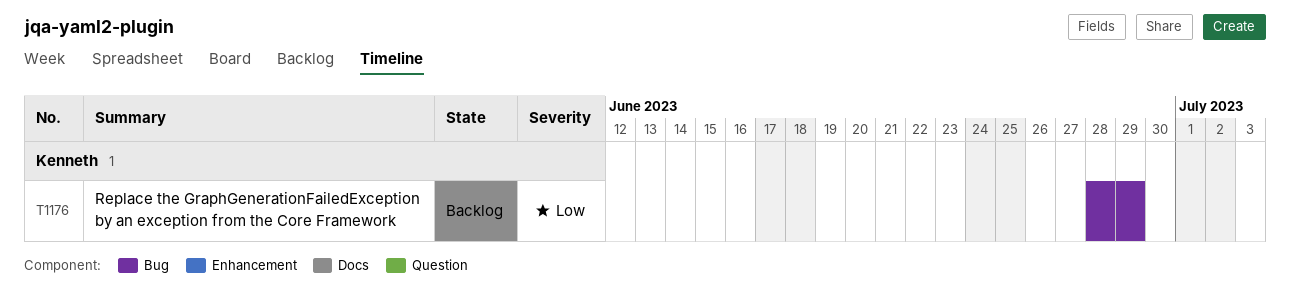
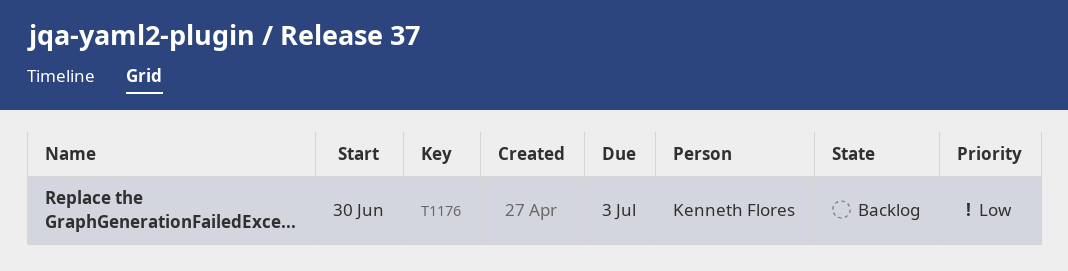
T1176, start: Jun 28 -> Jun 30
T1176, due: Jun 29 -> Jul 3

